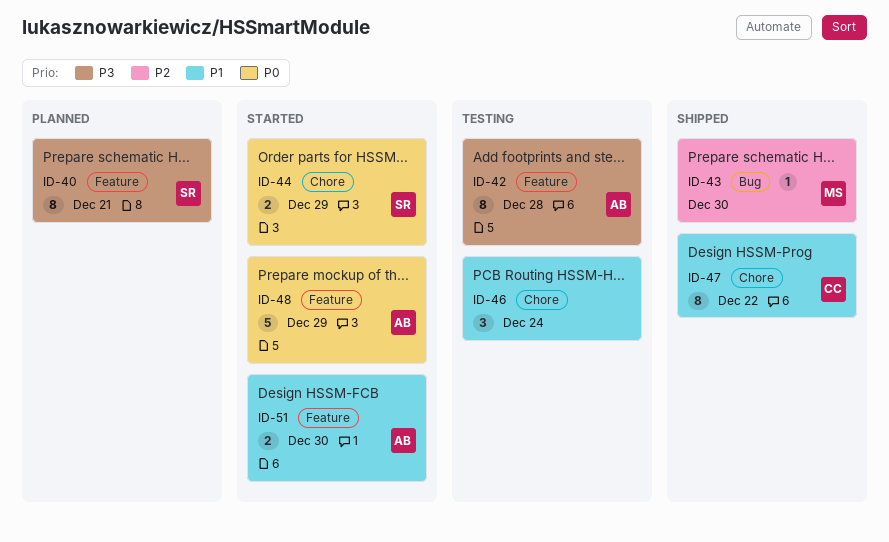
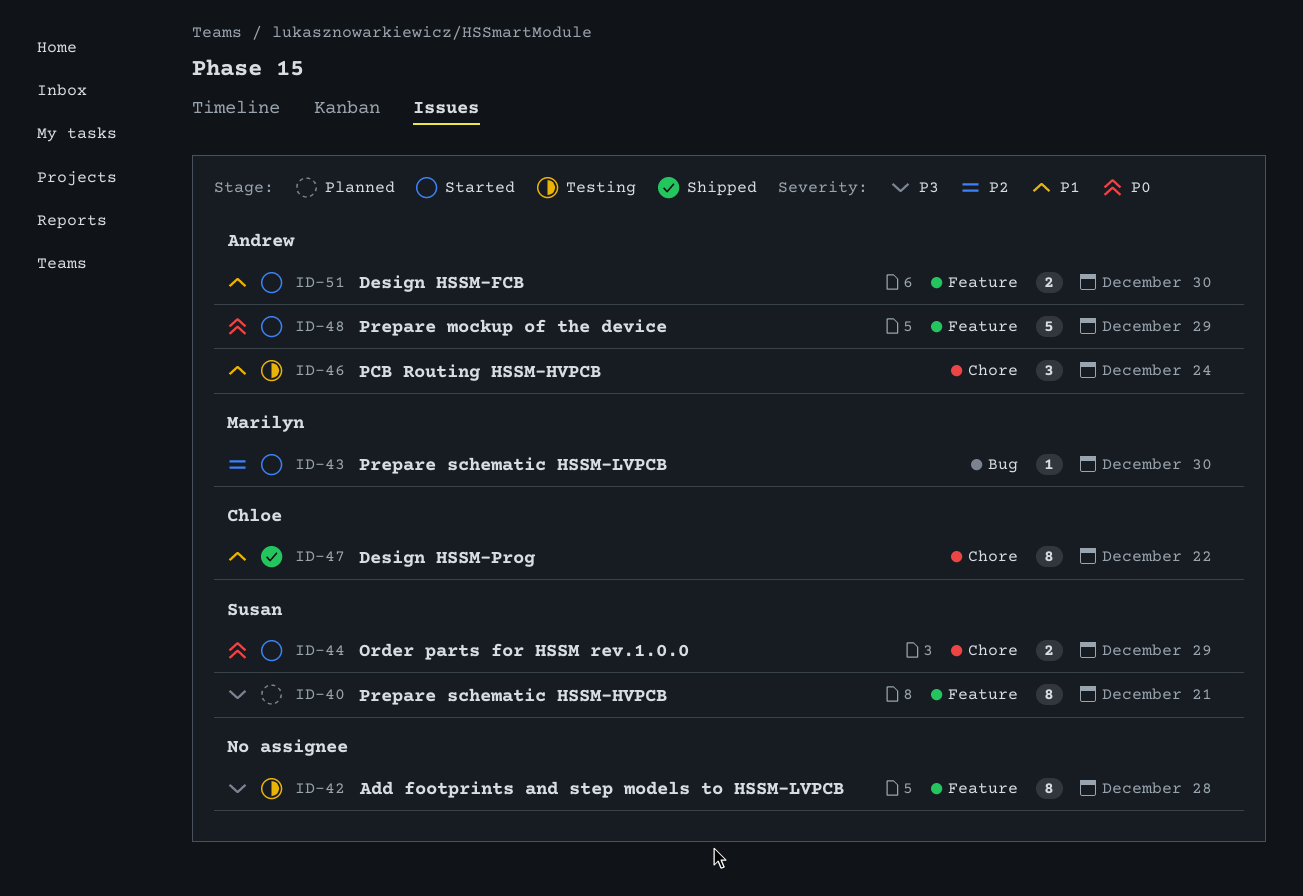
ID-42, owner: Andrew -> none
ID-43, status: Shipped -> Started
ID-46, owner: none -> Andrew

